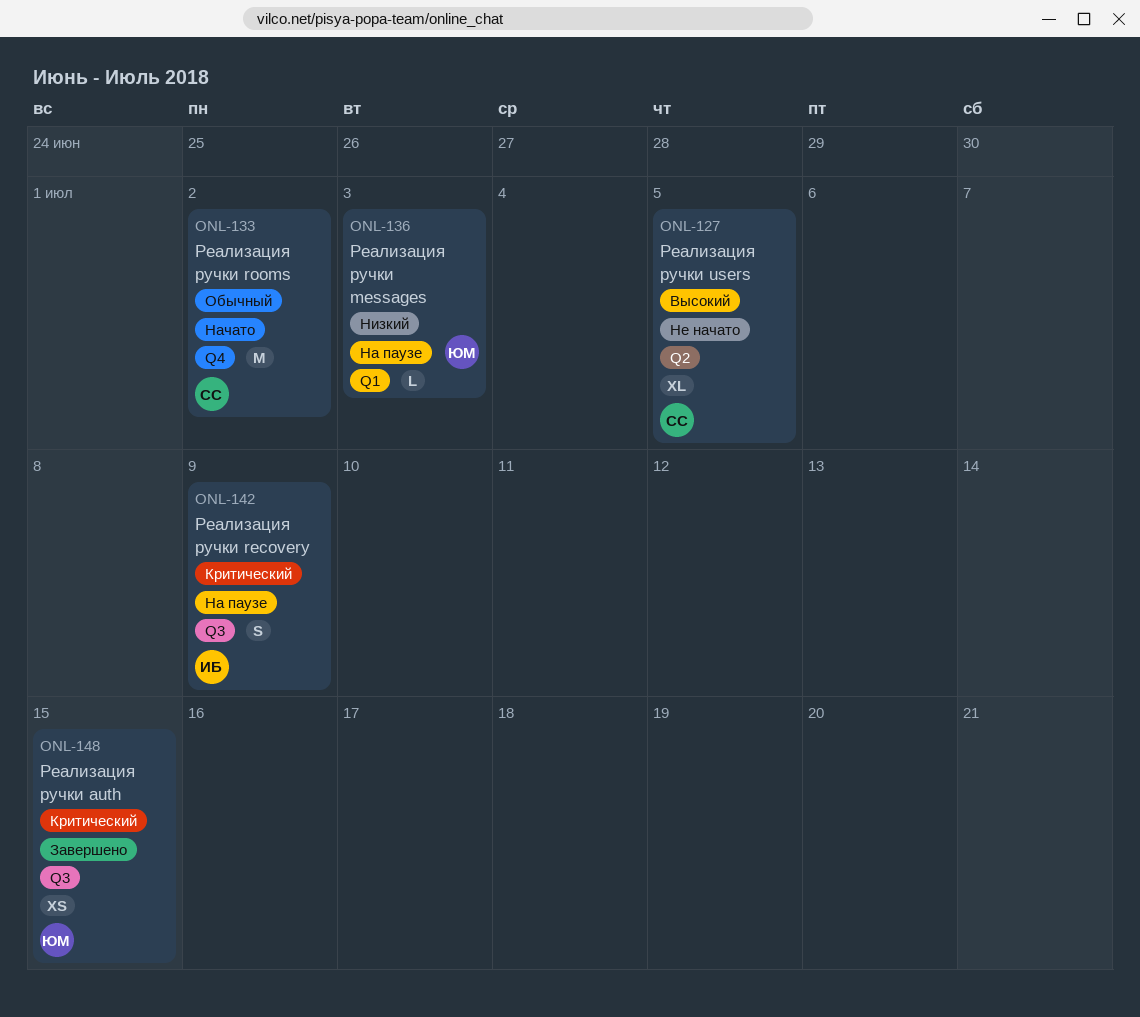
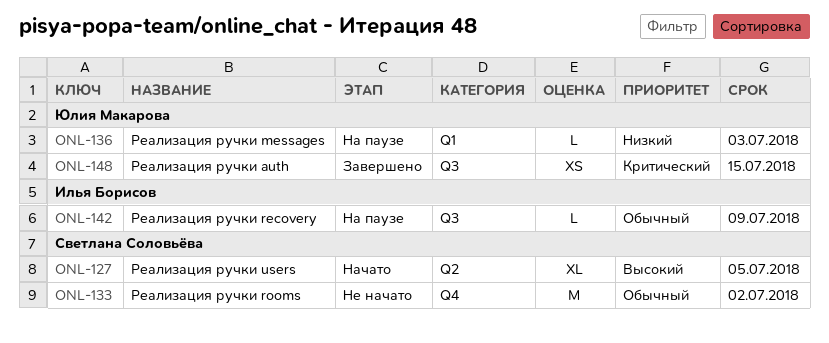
ONL-127, status: Не начато -> Начато
ONL-133, status: Начато -> Не начато
ONL-142, priority: Критический -> Обычный
ONL-142, estimate: S -> L

